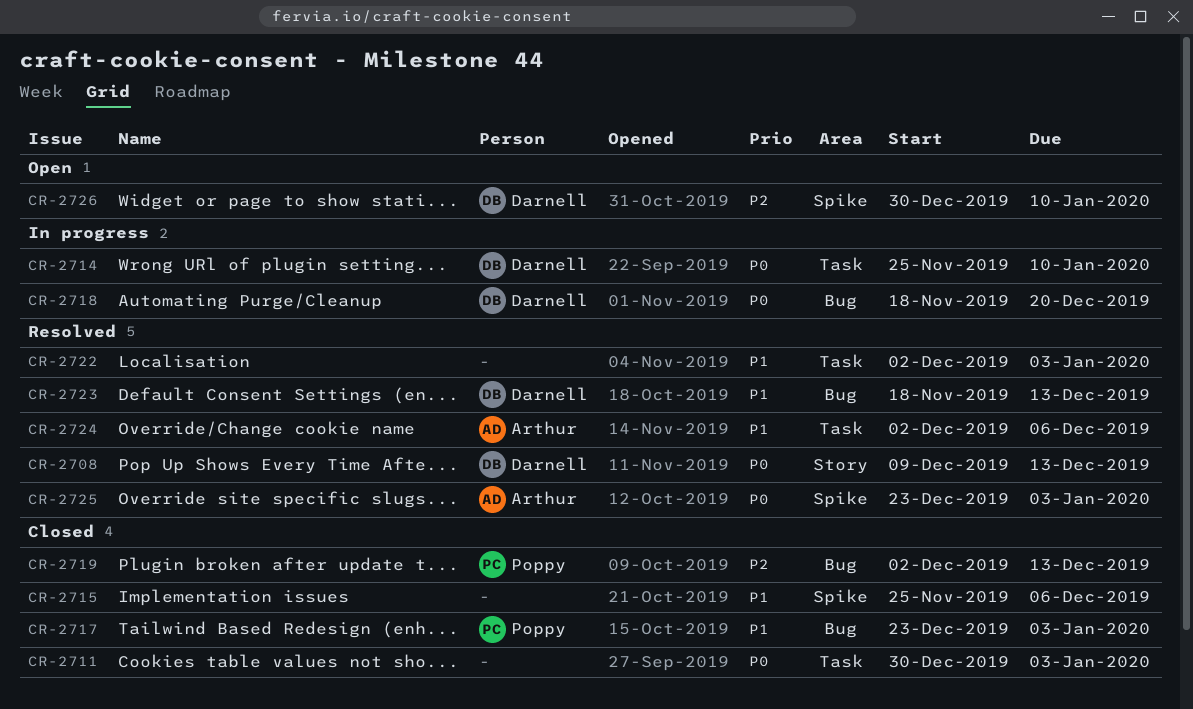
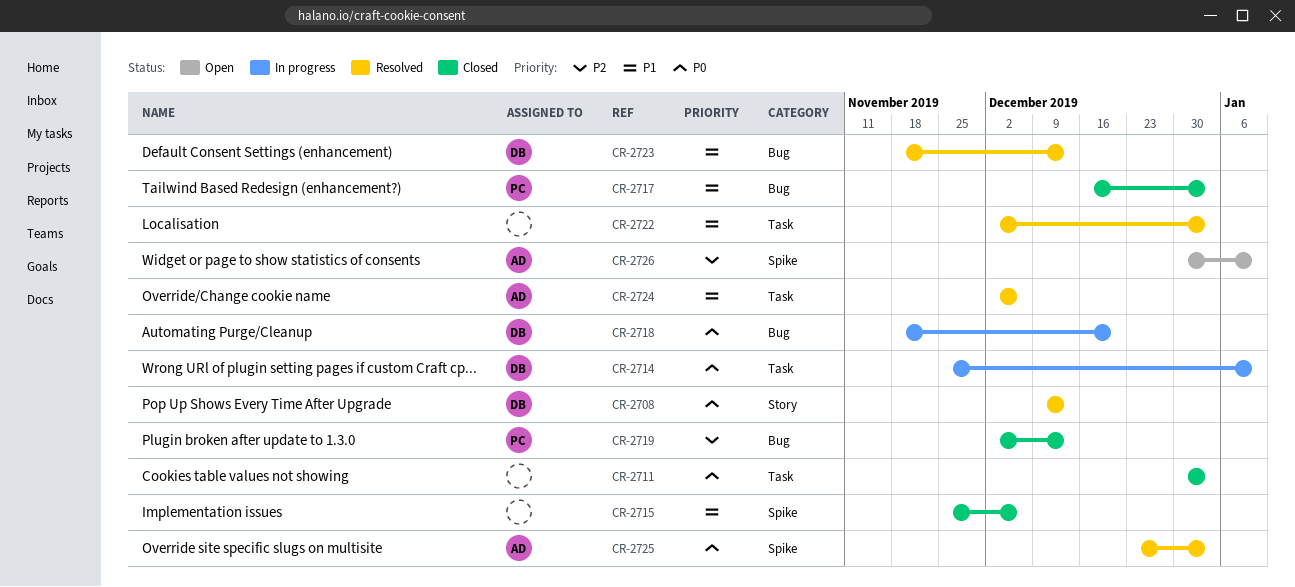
CR-2717, start: Dec 23 -> Dec 16
CR-2726, owner: Darnell -> Arthur

